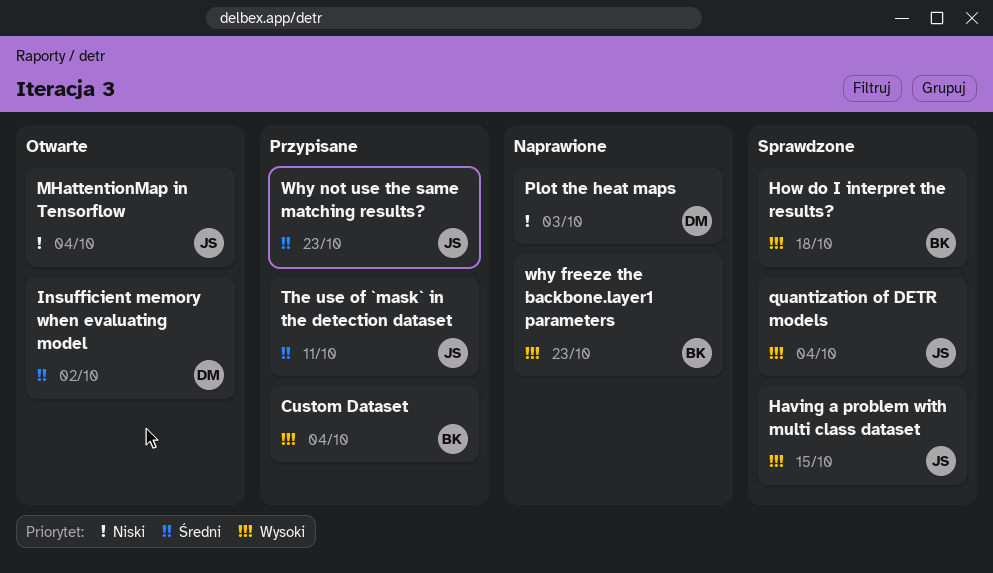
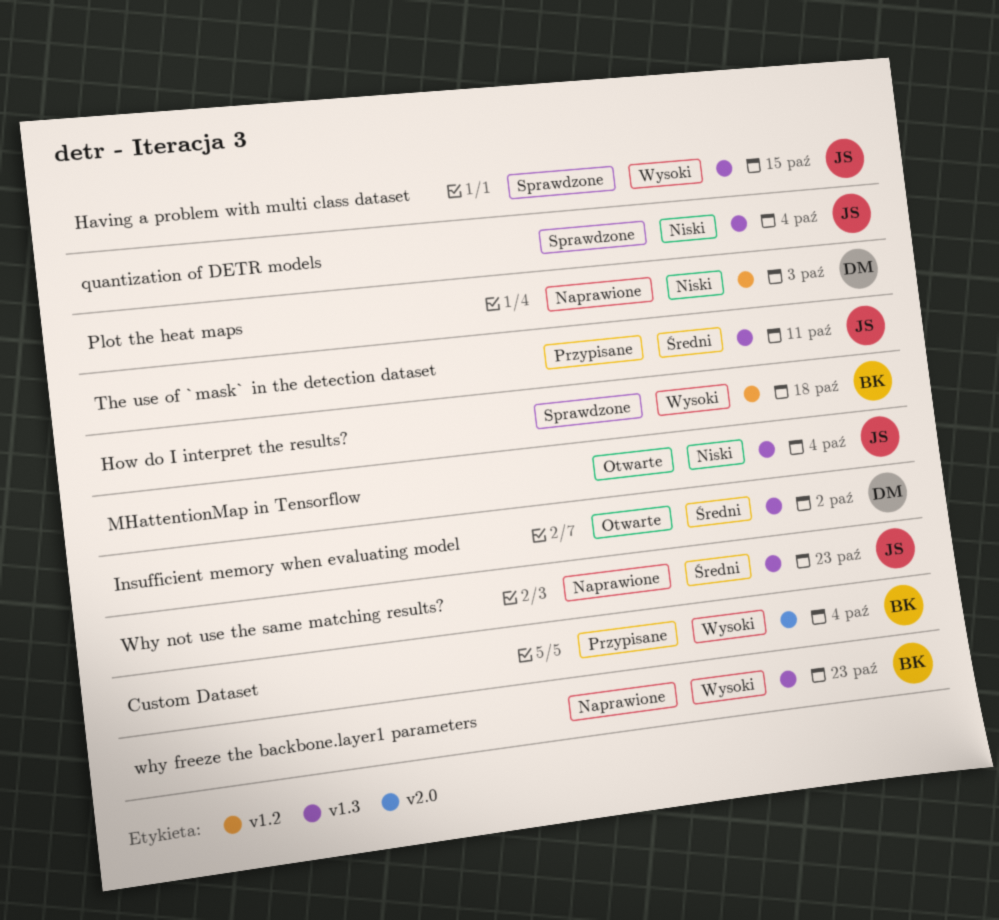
quantization of DETR models, priority: Wysoki -> Niski
Why not use the same matching results?, status: Przypisane -> Naprawione

